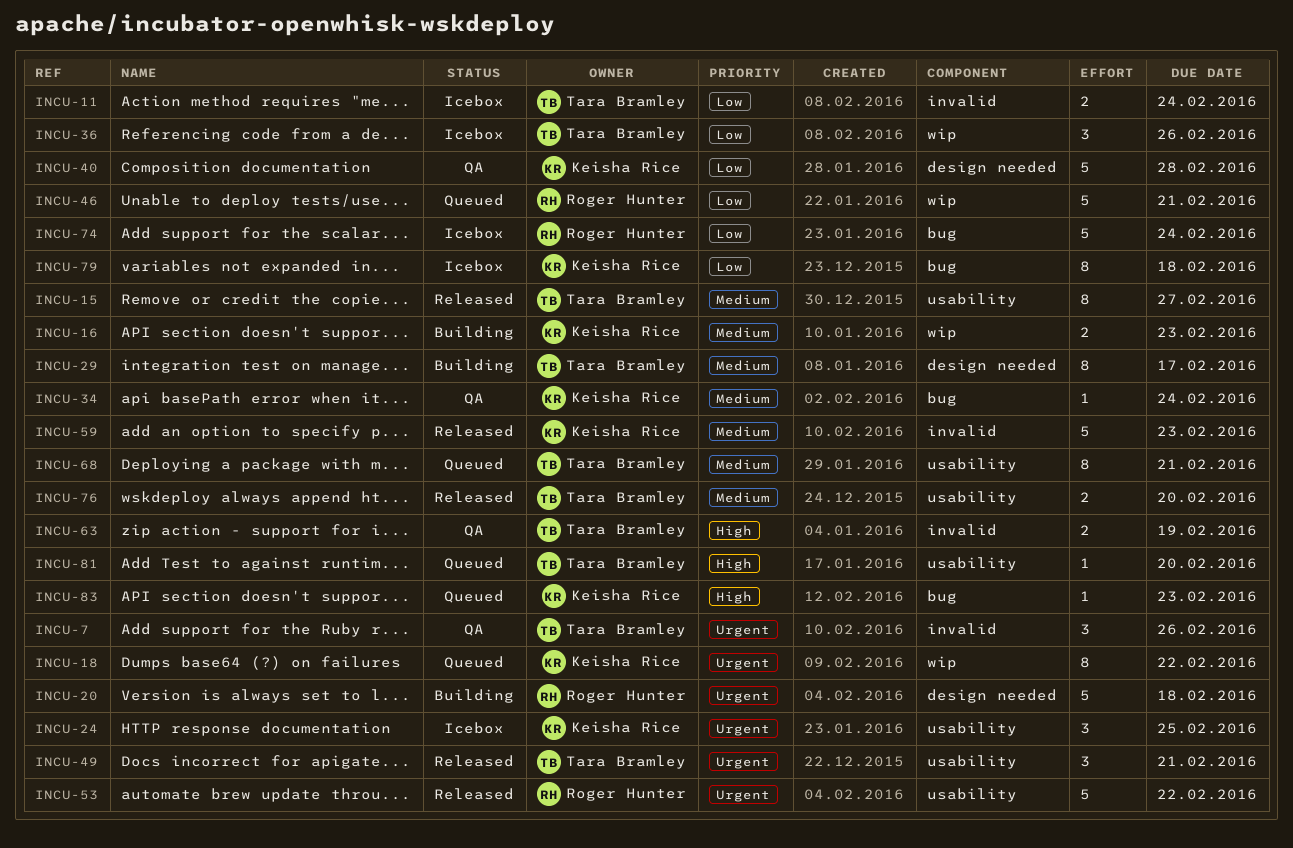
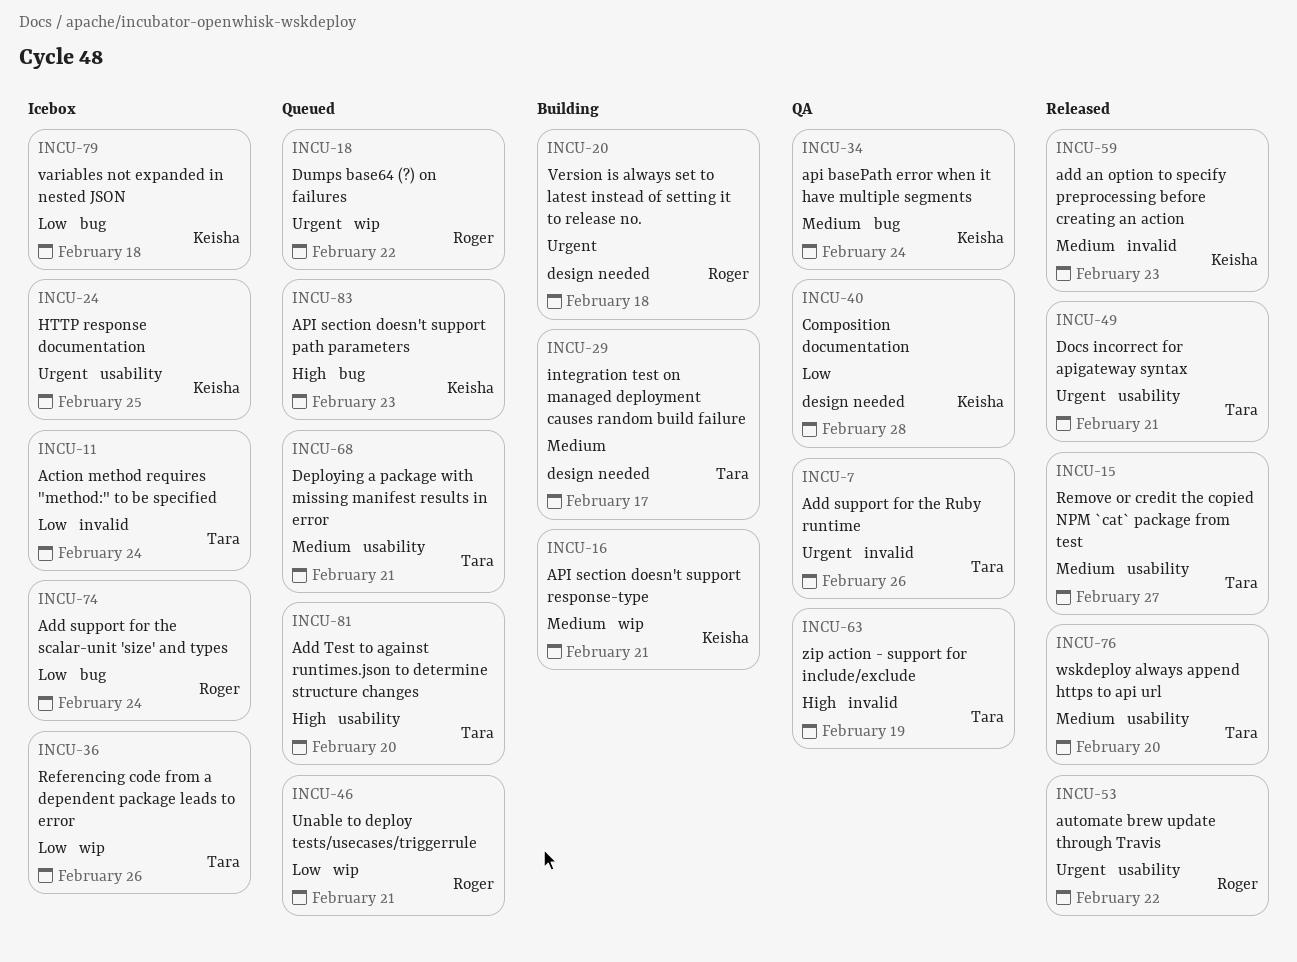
INCU-16, due: Feb 23 -> Feb 21
INCU-18, owner: Keisha Rice -> Roger Hunter

